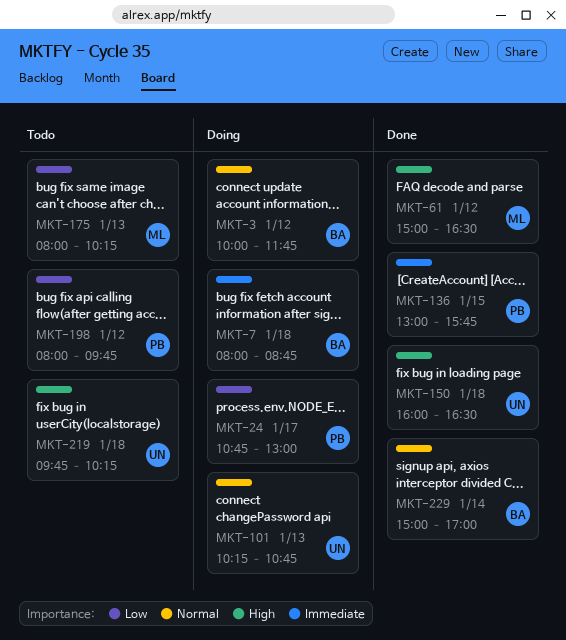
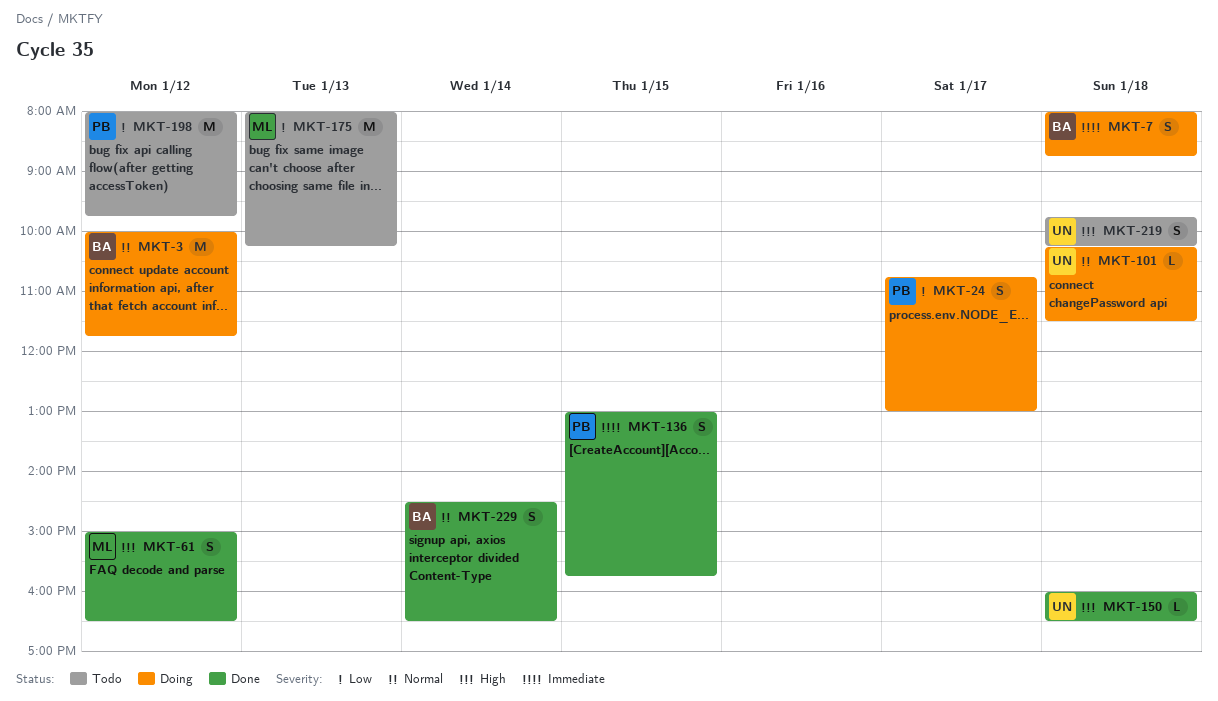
MKT-101, day: Jan 13 -> Jan 18
MKT-101, ends: 10:45 -> 11:30
MKT-229, begins: 15:00 -> 14:30
MKT-229, ends: 17:00 -> 16:30

